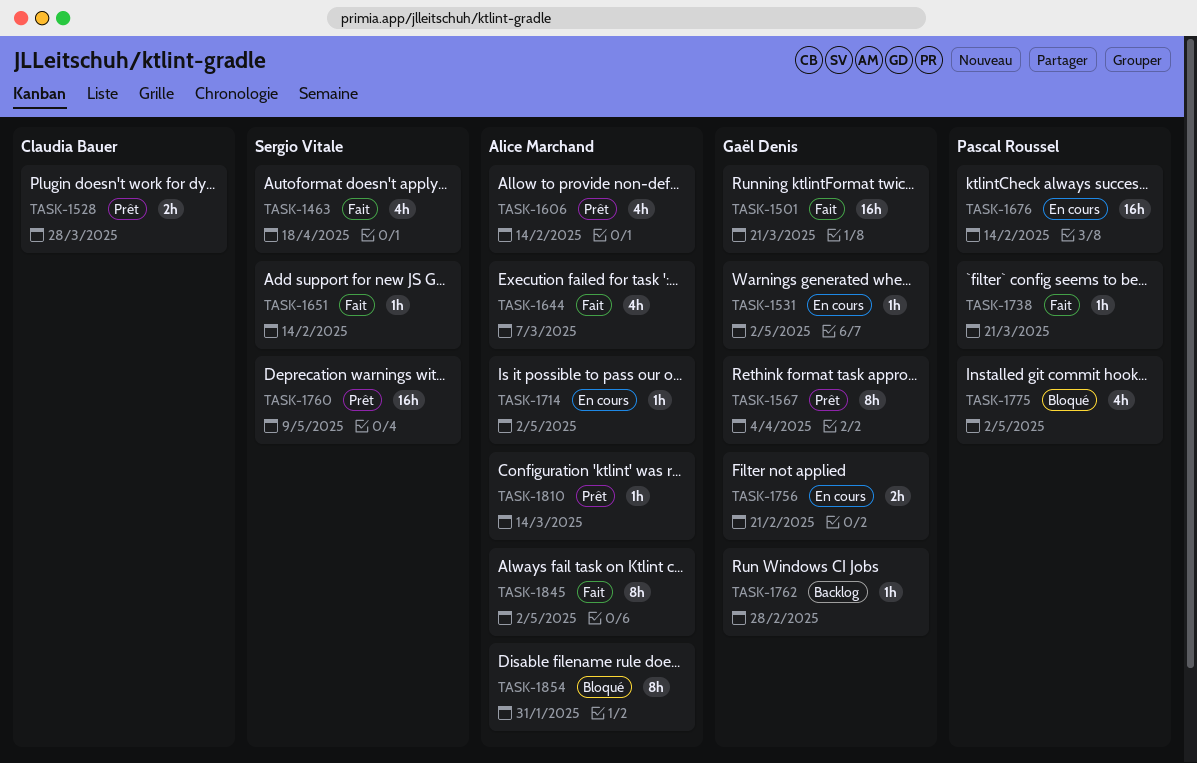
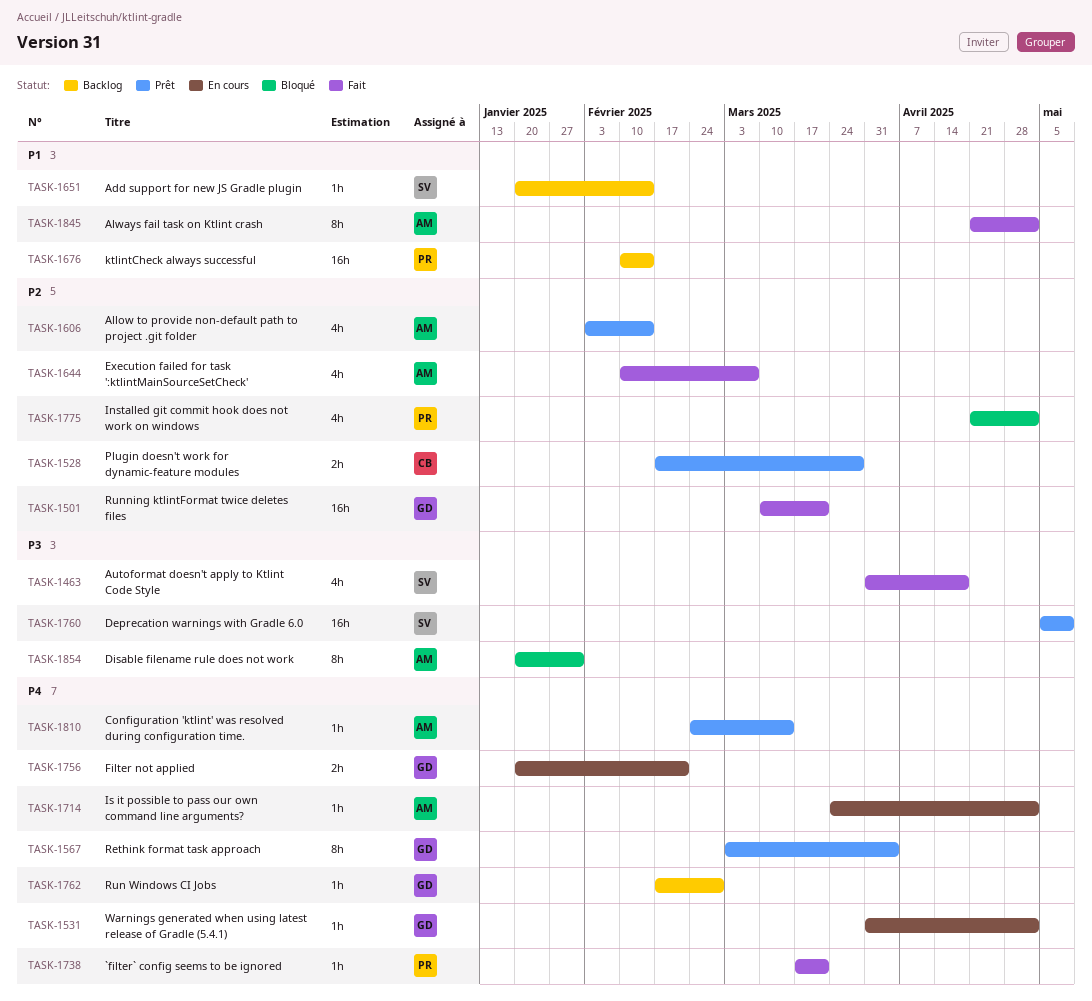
TASK-1651, status: Fait -> Backlog
TASK-1676, status: En cours -> Backlog

